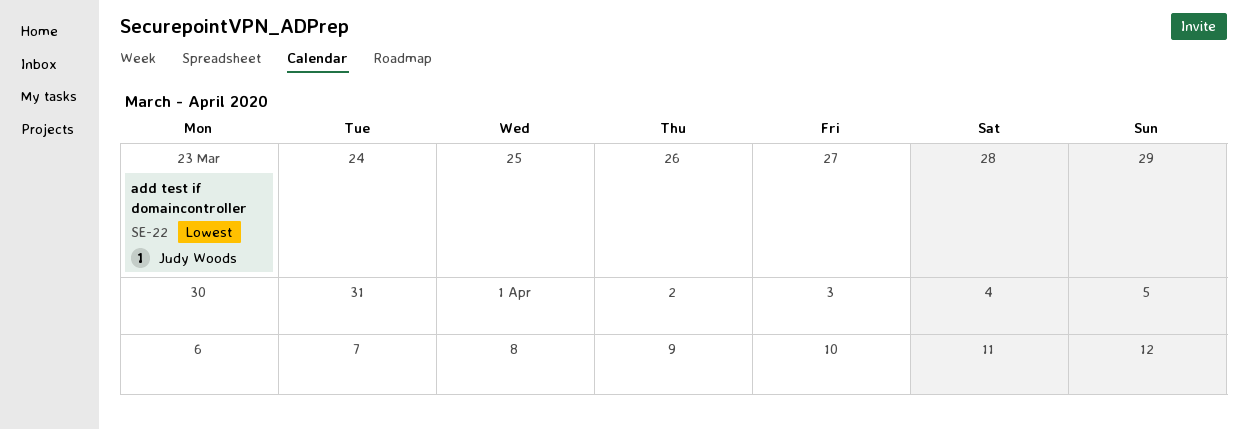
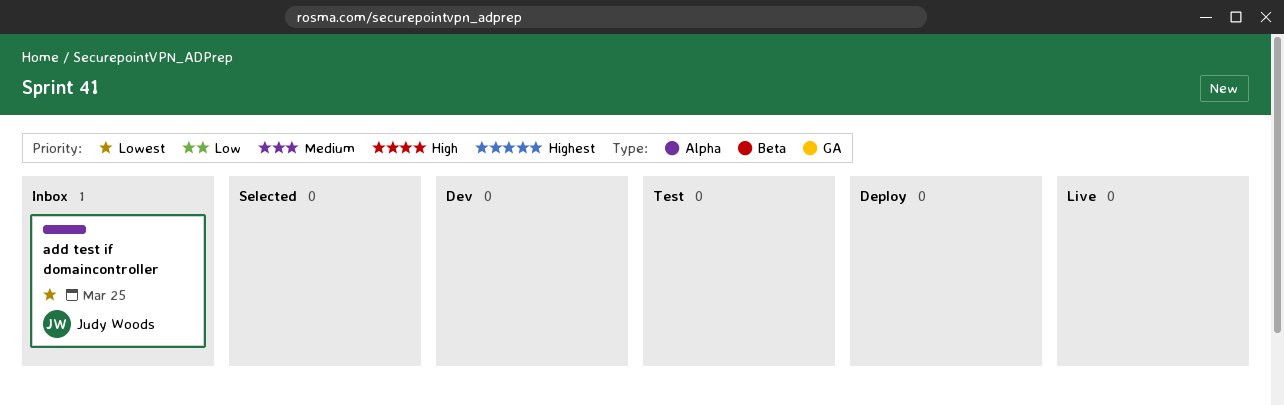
add test if domaincontroller, due: Mar 23 -> Mar 25

